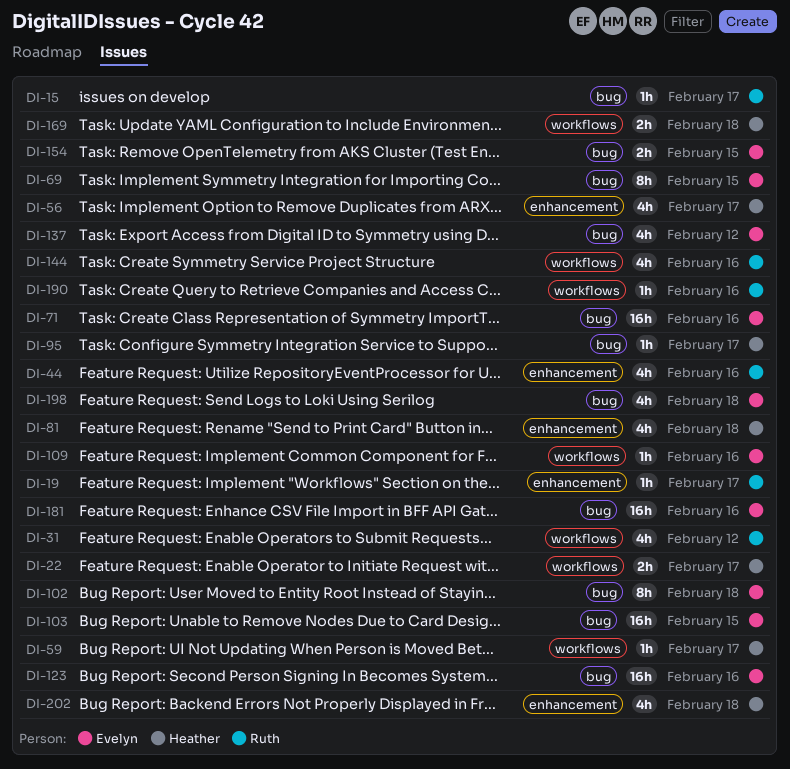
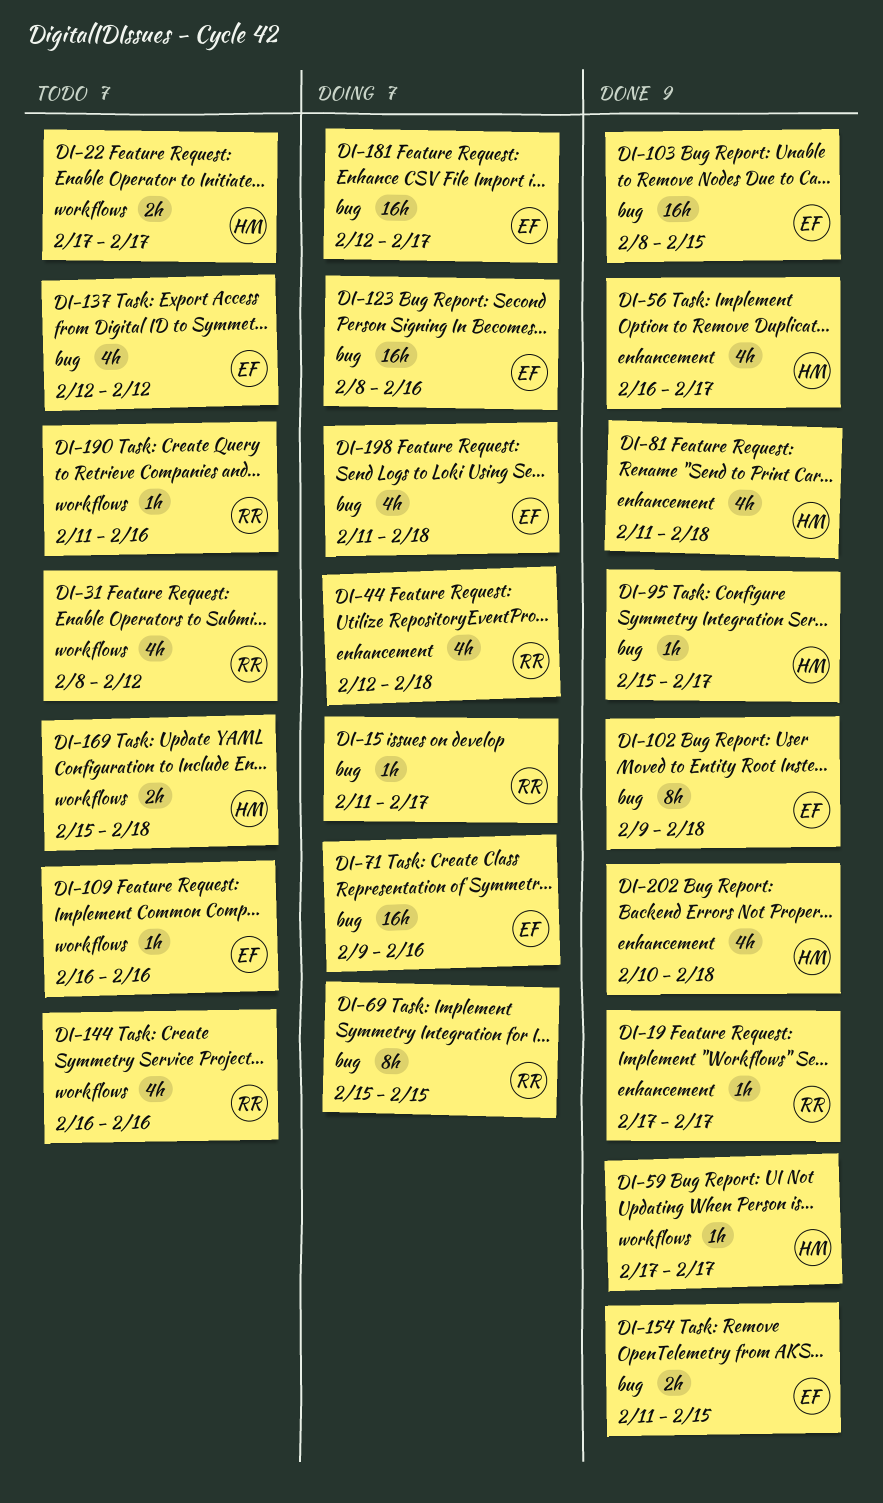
DI-44, due: Feb 16 -> Feb 18
DI-69, owner: Evelyn -> Ruth
DI-181, due: Feb 16 -> Feb 17

